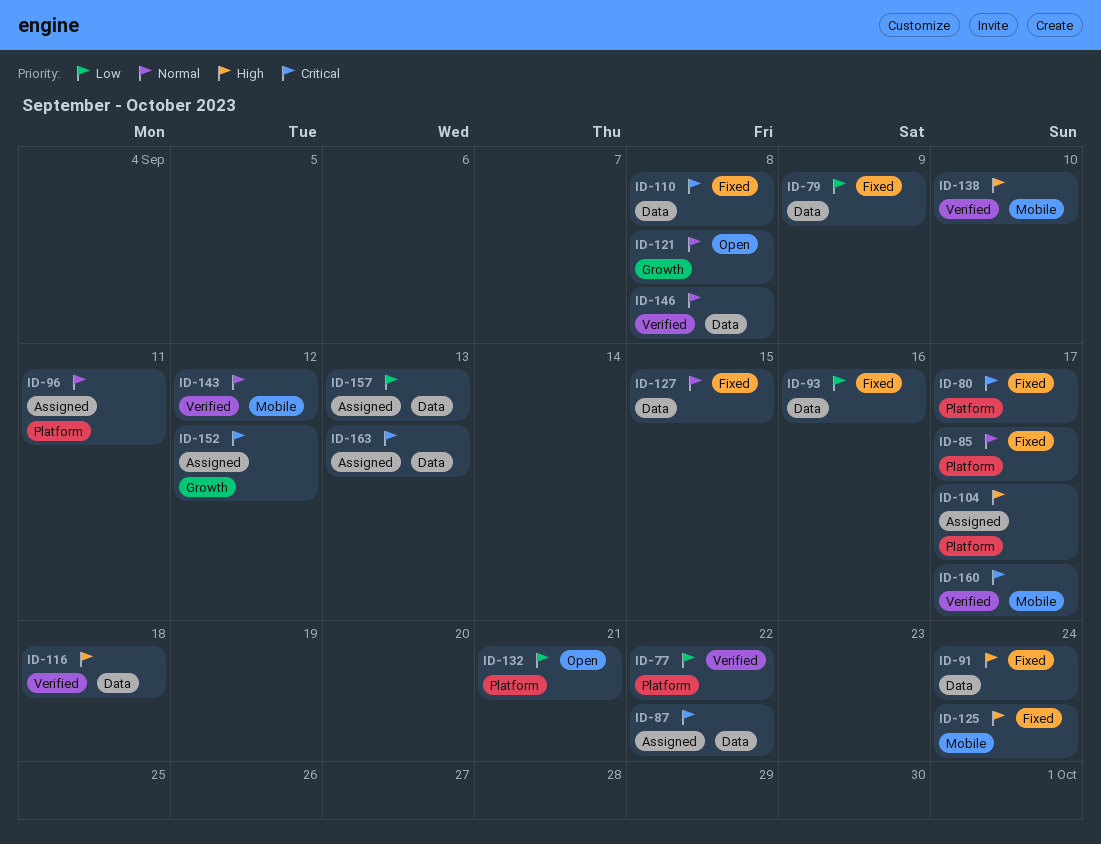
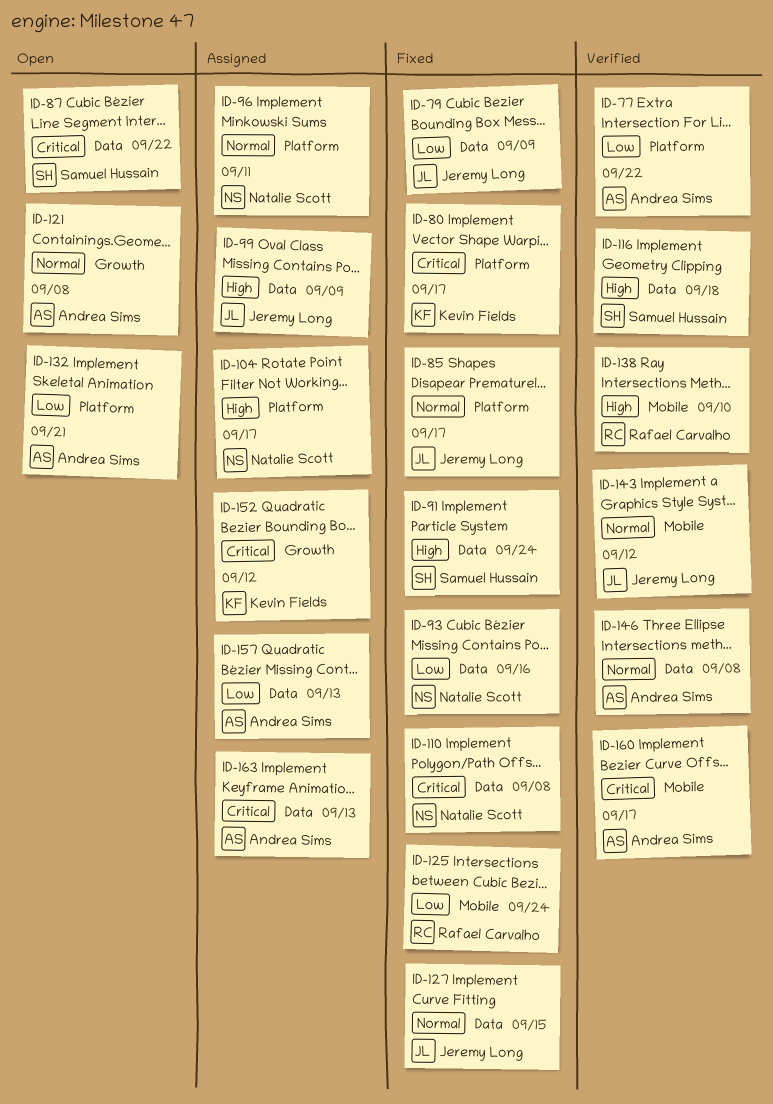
ID-87, status: Assigned -> Open
ID-99: none -> present
ID-125, priority: High -> Low

